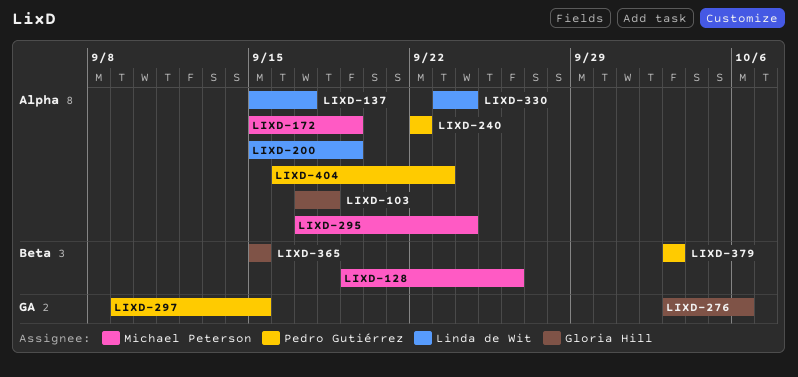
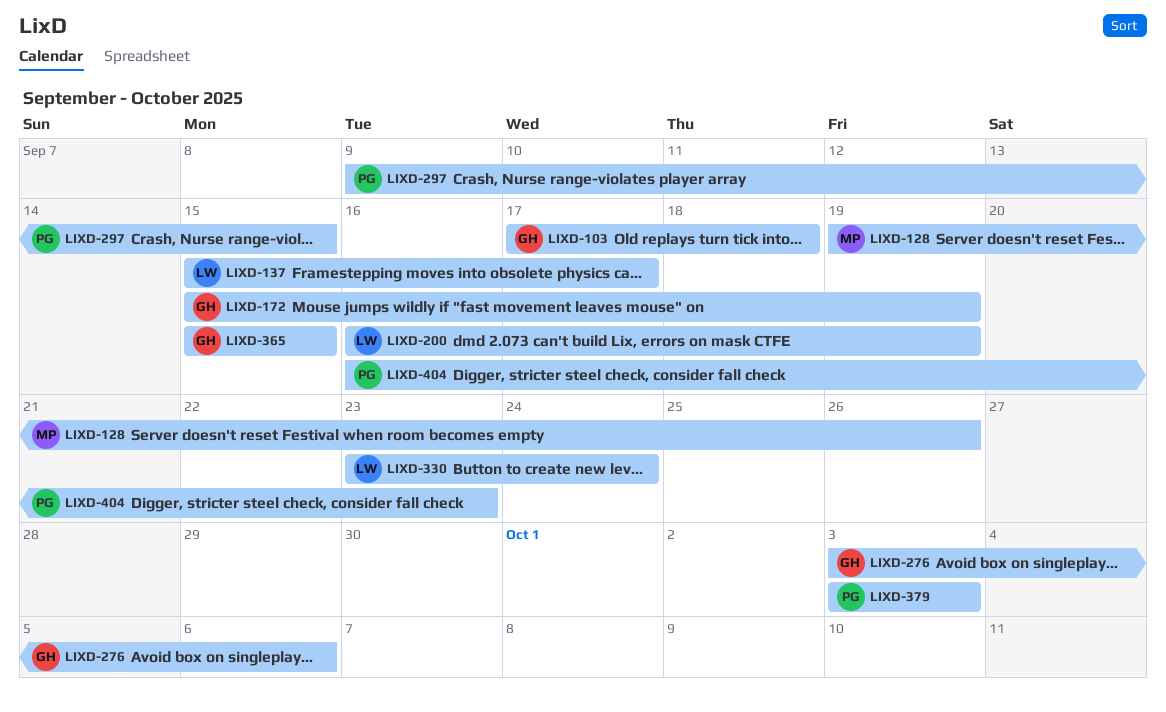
LIXD-172, owner: Michael Peterson -> Gloria Hill
LIXD-200, start: Sep 15 -> Sep 16
LIXD-240: present -> none
LIXD-295: present -> none

